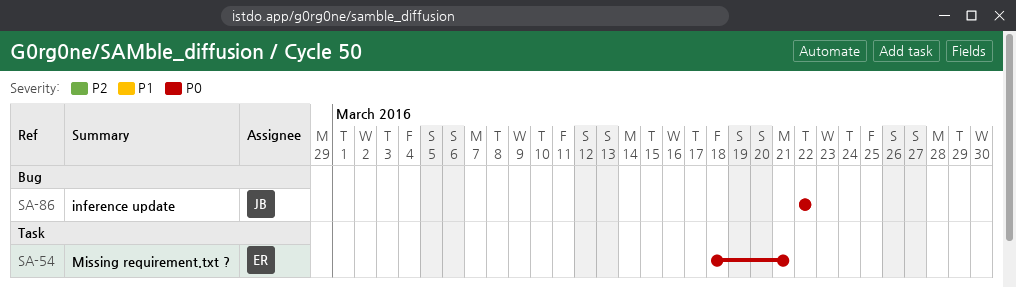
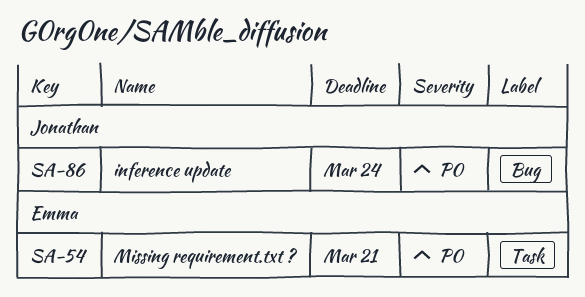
SA-86, due: Mar 22 -> Mar 24

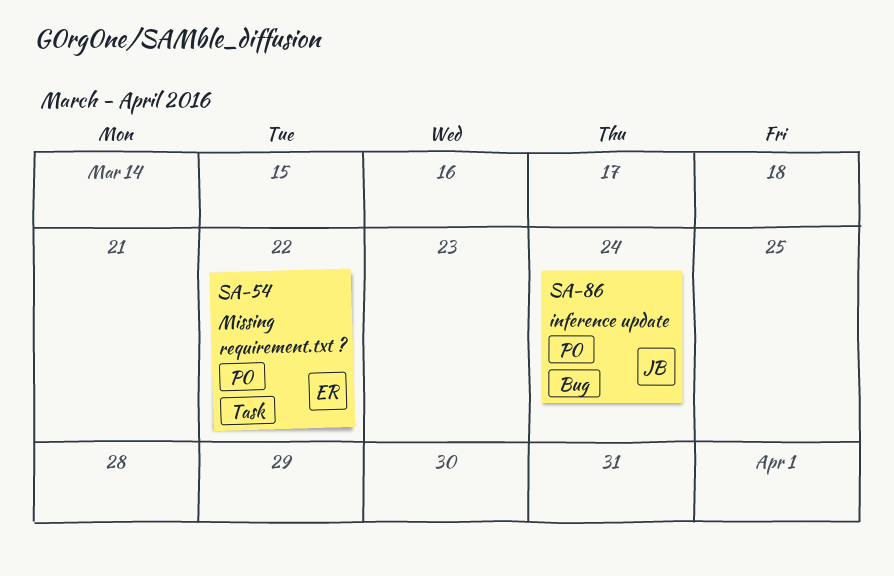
SA-54, due: Mar 21 -> Mar 22

